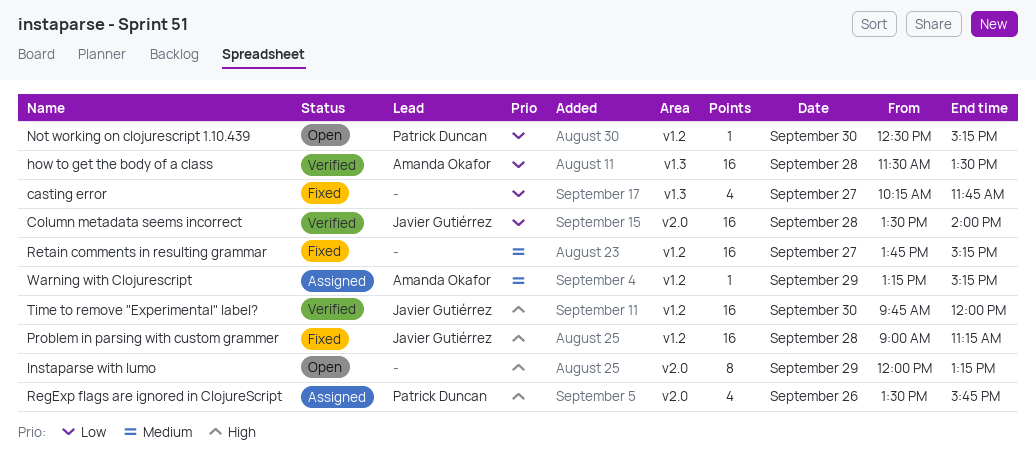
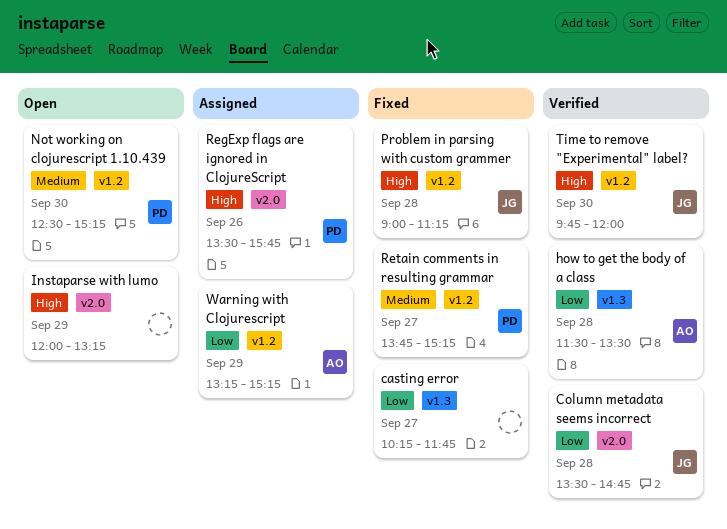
Column metadata seems incorrect, ends: 14:00 -> 14:45
Not working on clojurescript 1.10.439, priority: Low -> Medium
Retain comments in resulting grammar, owner: none -> Patrick Duncan
Warning with Clojurescript, priority: Medium -> Low

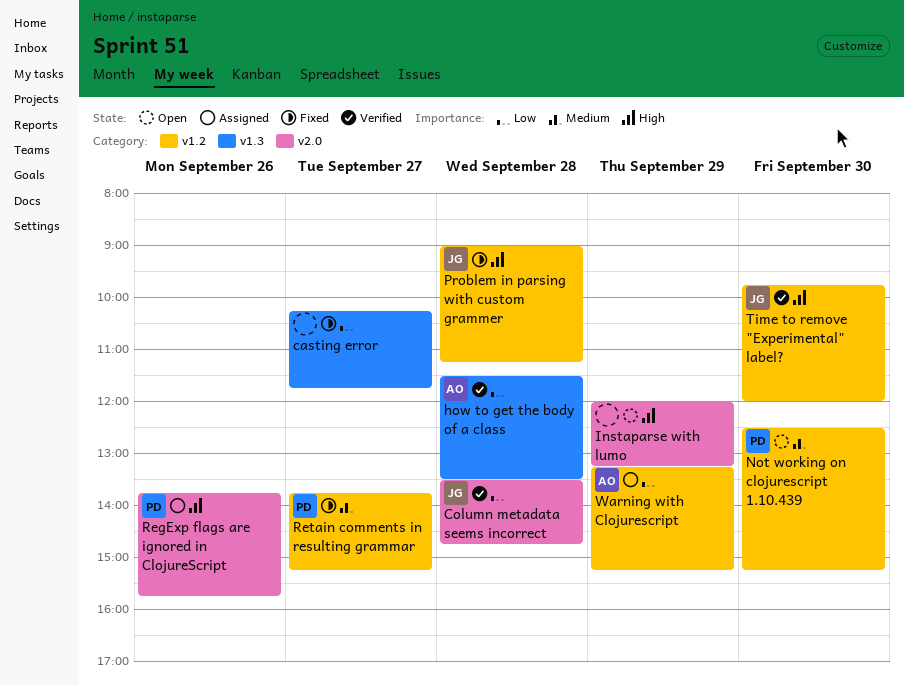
RegExp flags are ignored in ClojureScript, begins: 13:30 -> 13:45

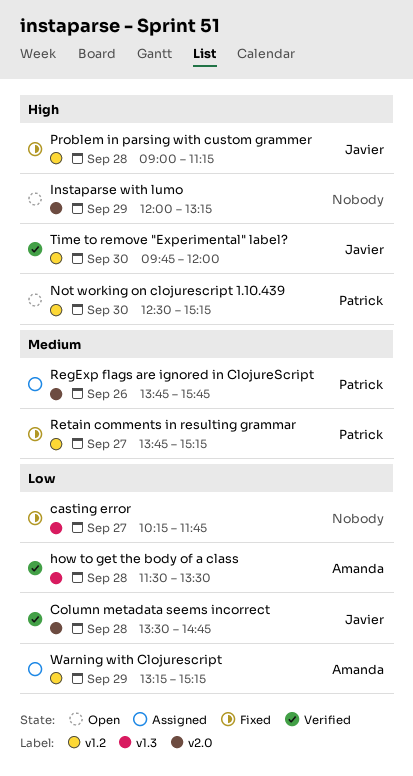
Not working on clojurescript 1.10.439, priority: Medium -> High
RegExp flags are ignored in ClojureScript, priority: High -> Medium

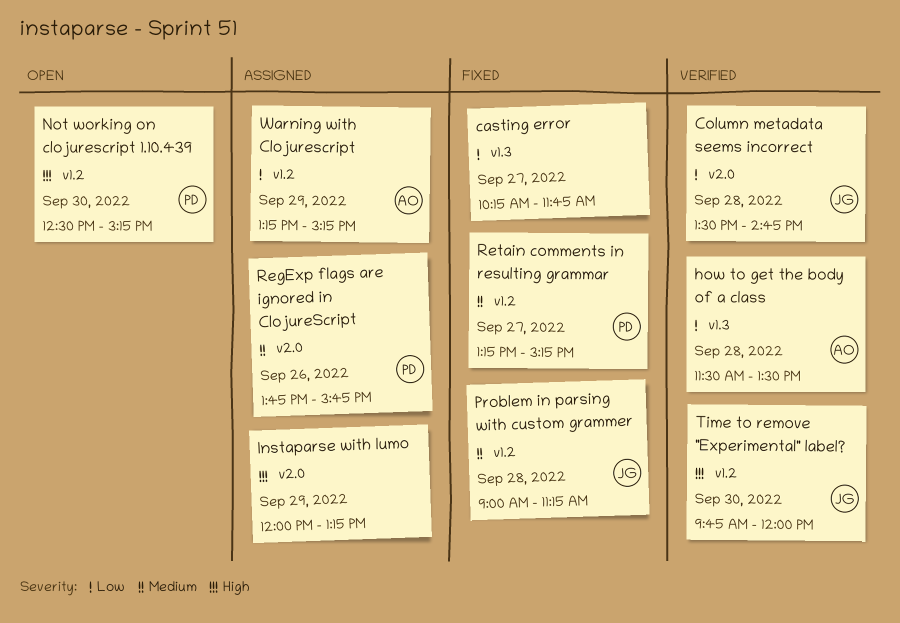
Instaparse with lumo, status: Open -> Assigned
Problem in parsing with custom grammer, priority: High -> Medium
Retain comments in resulting grammar, begins: 13:45 -> 13:15

